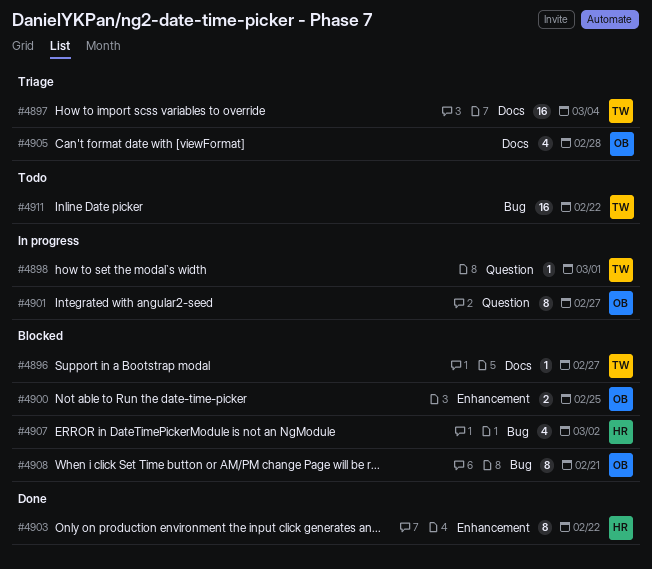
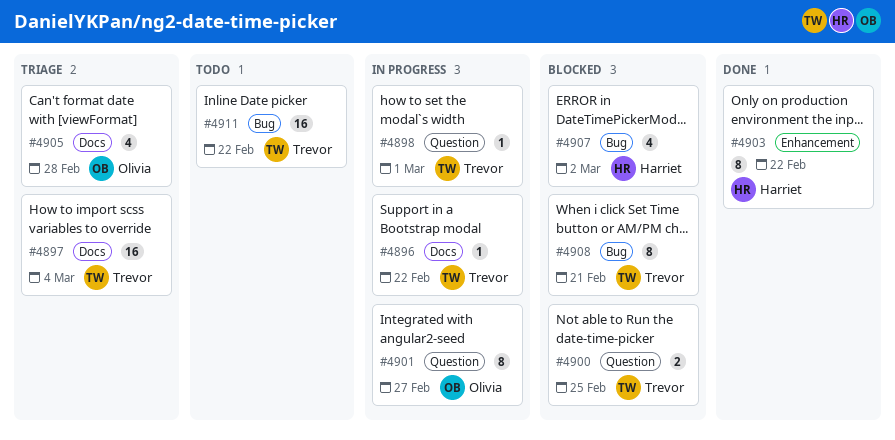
#4896, status: Blocked -> In progress
#4896, due: Feb 27 -> Feb 22
#4900, owner: Olivia -> Trevor
#4900, label: Enhancement -> Question
#4908, owner: Olivia -> Trevor

